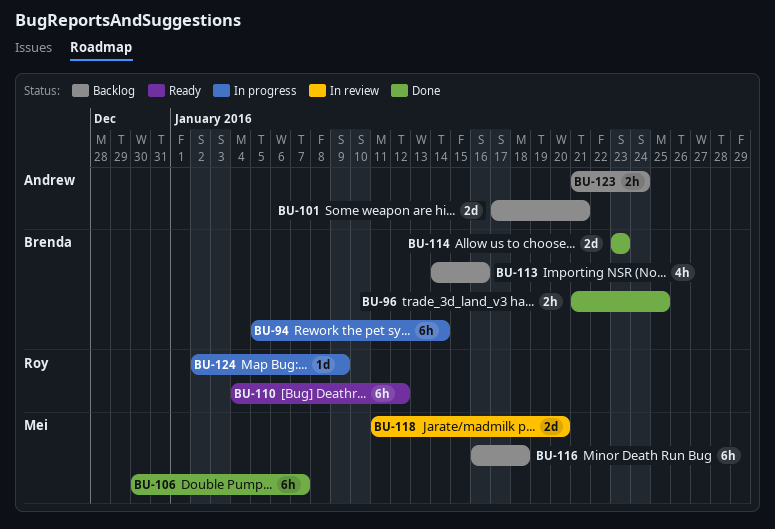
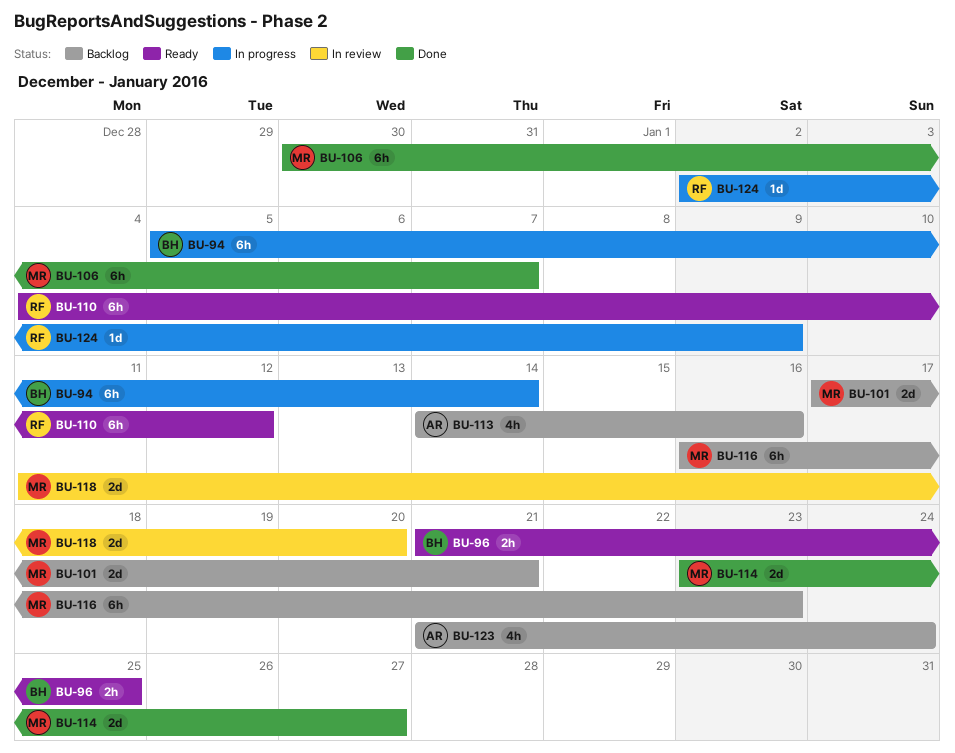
BU-96, status: Done -> Ready
BU-101, owner: Andrew -> Mei
BU-113, owner: Brenda -> Andrew
BU-114, owner: Brenda -> Mei
BU-114, due: Jan 23 -> Jan 27
BU-116, due: Jan 18 -> Jan 23
BU-123, estimate: 2h -> 4h

